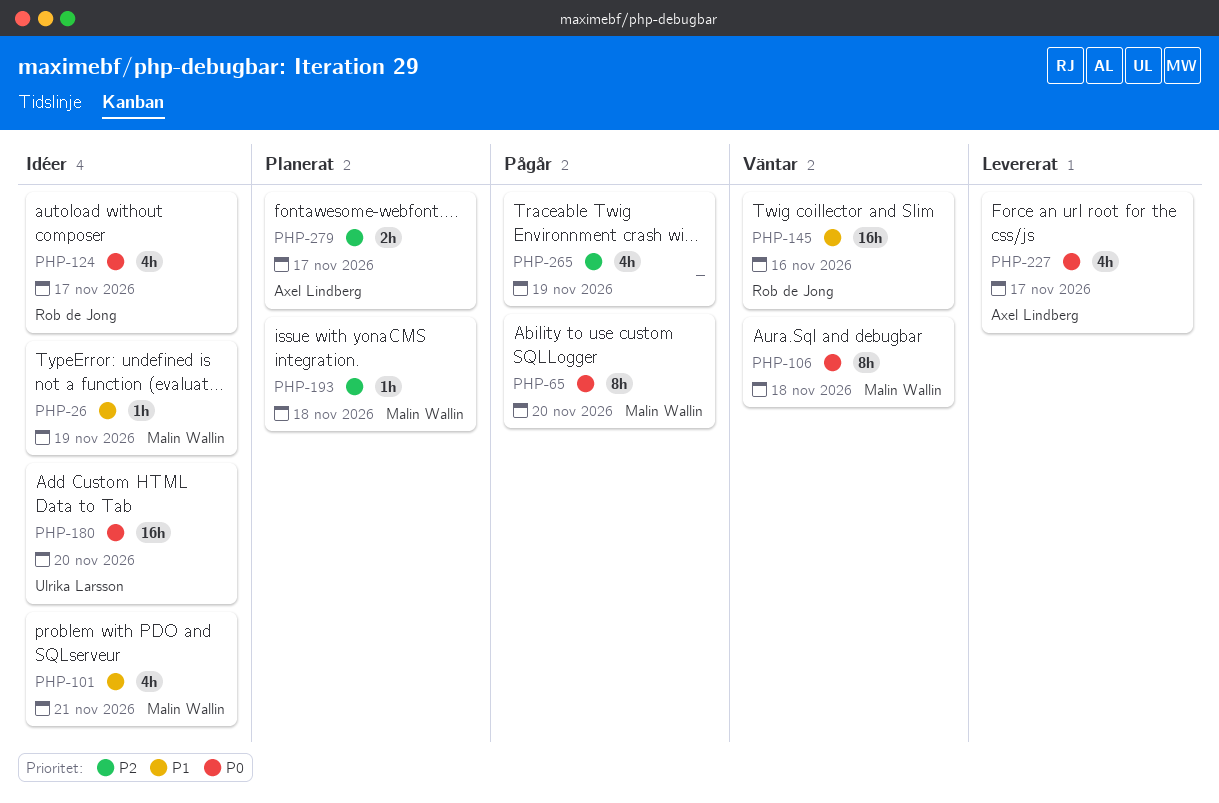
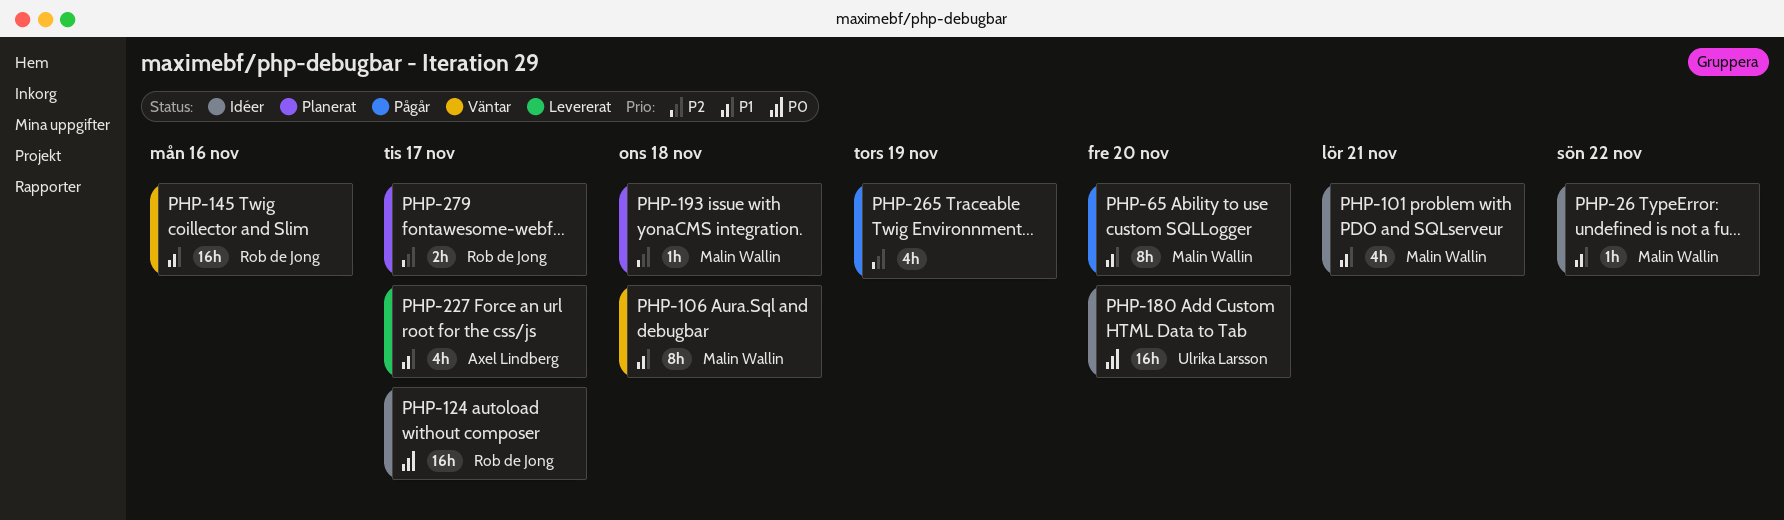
PHP-26, due: Nov 19 -> Nov 22
PHP-65, priority: P0 -> P1
PHP-106, priority: P0 -> P1
PHP-124, estimate: 4h -> 16h
PHP-227, priority: P0 -> P1
PHP-279, owner: Axel Lindberg -> Rob de Jong

